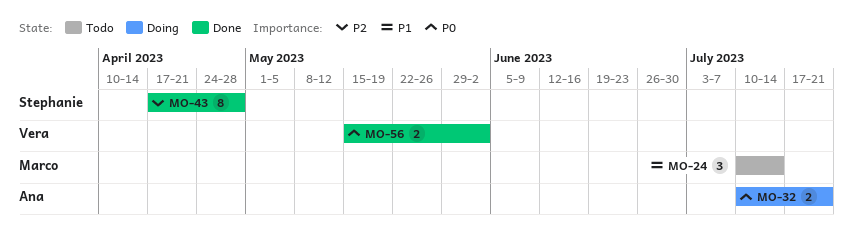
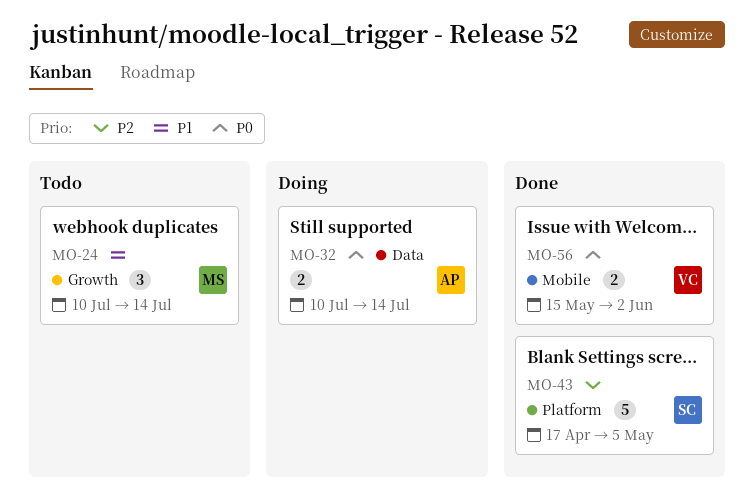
MO-32, due: Jul 21 -> Jul 14
MO-43, estimate: 8 -> 5
MO-43, due: Apr 28 -> May 5

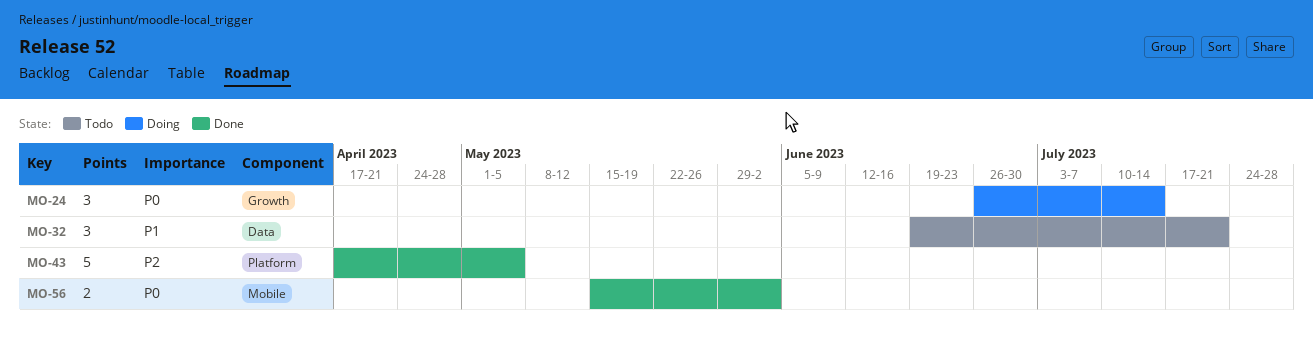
MO-24, status: Todo -> Doing
MO-24, priority: P1 -> P0
MO-24, start: Jul 10 -> Jun 26
MO-32, status: Doing -> Todo
MO-32, priority: P0 -> P1
MO-32, estimate: 2 -> 3
MO-32, start: Jul 10 -> Jun 19
MO-32, due: Jul 14 -> Jul 21

